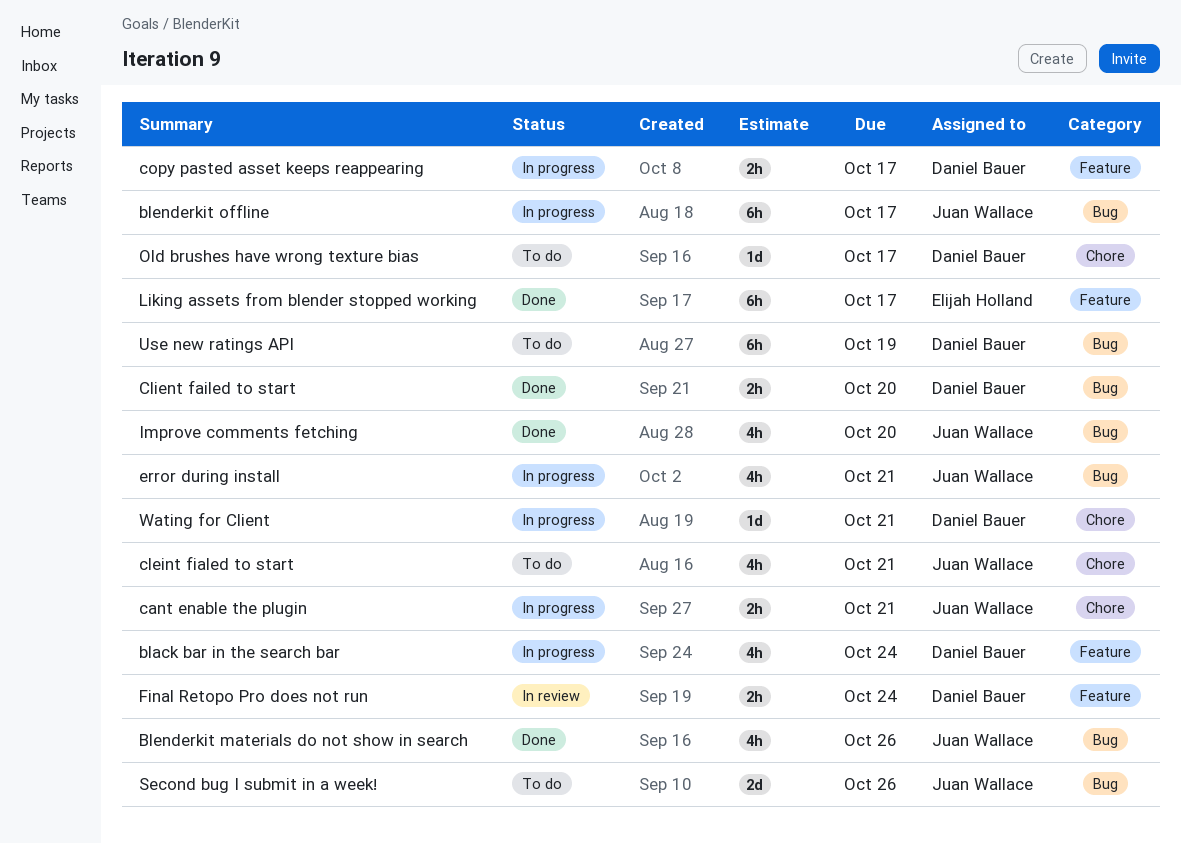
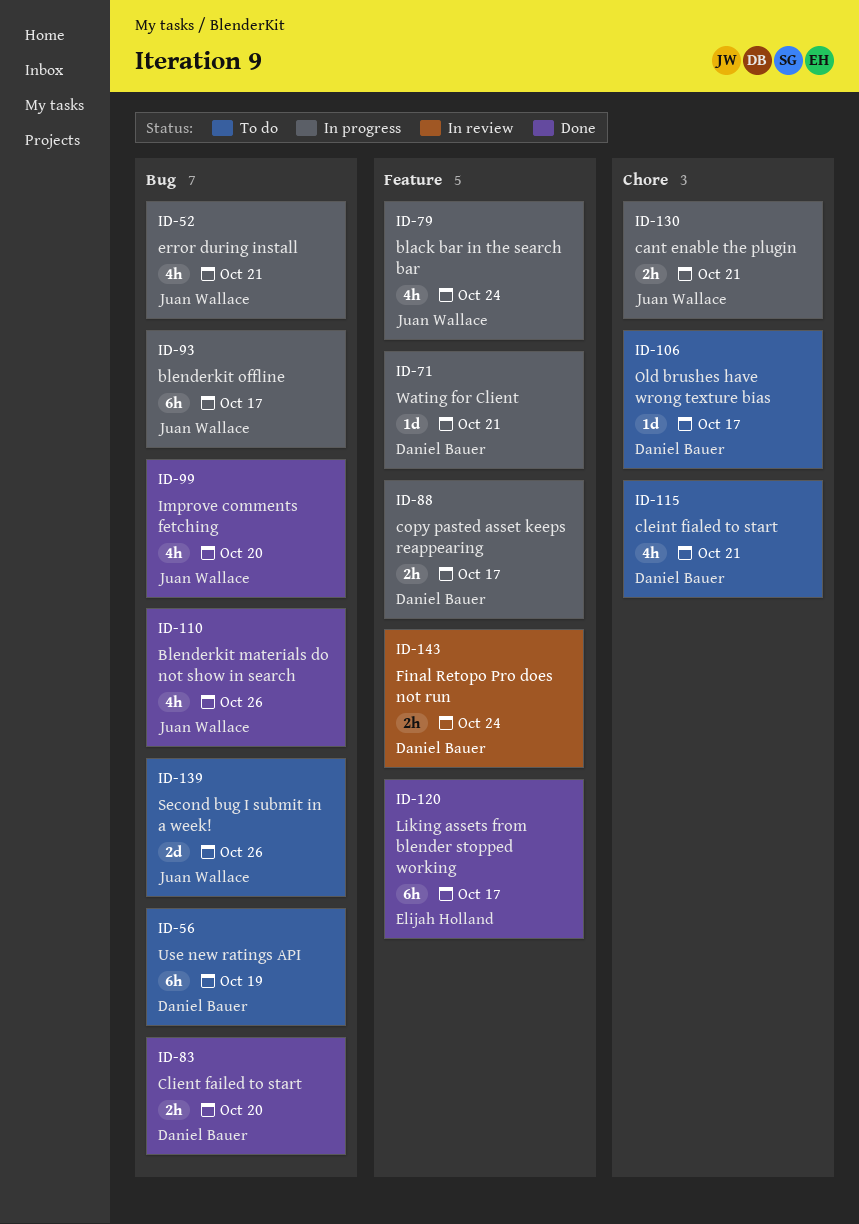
black bar in the search bar, owner: Daniel Bauer -> Juan Wallace
cleint fialed to start, owner: Juan Wallace -> Daniel Bauer
Wating for Client, label: Chore -> Feature

